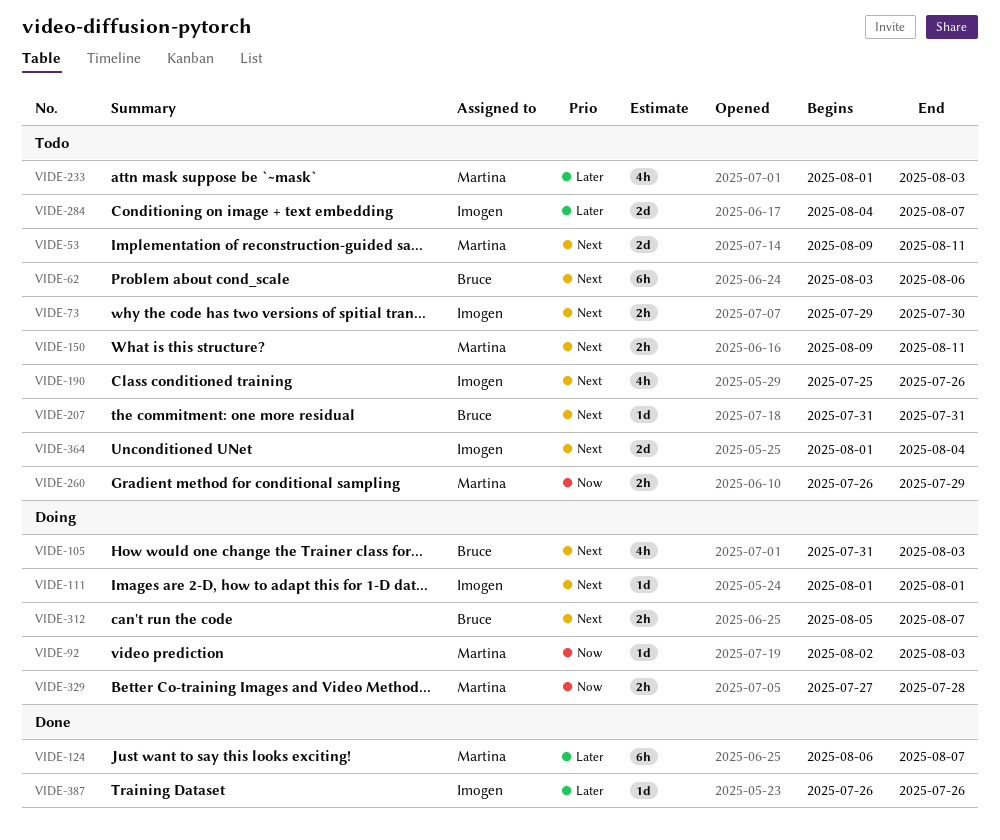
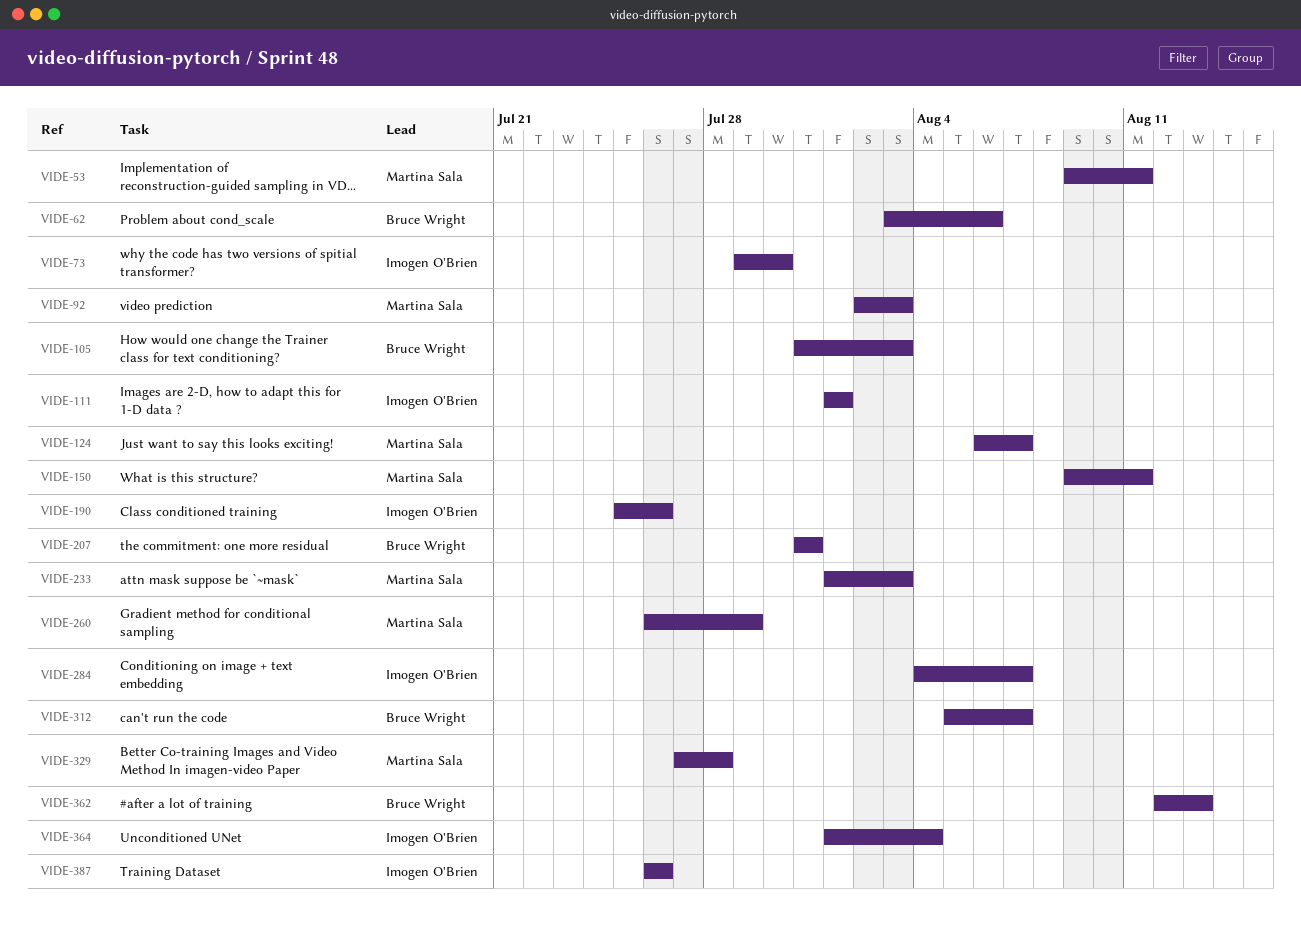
VIDE-362: none -> present

